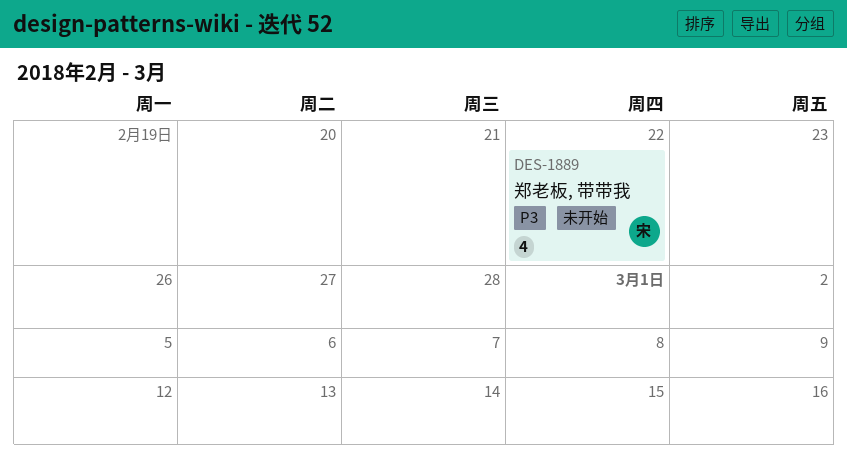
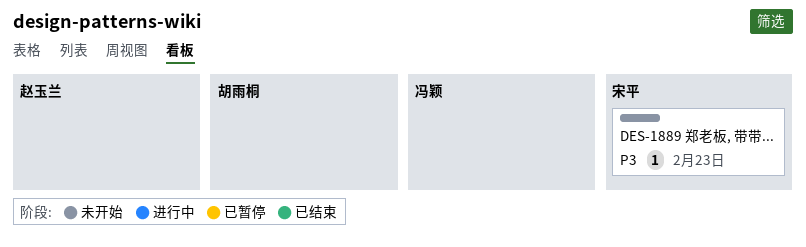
DES-1889, estimate: 4 -> 1
DES-1889, due: Feb 22 -> Feb 23

